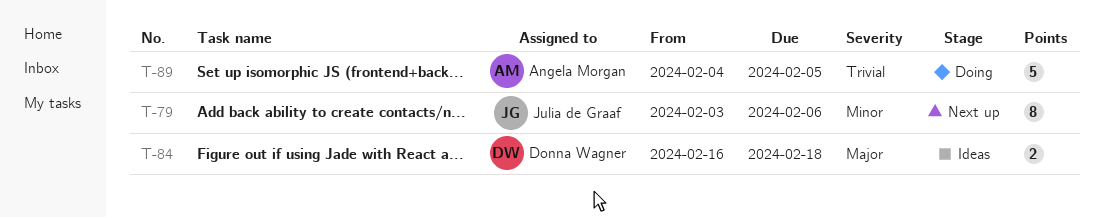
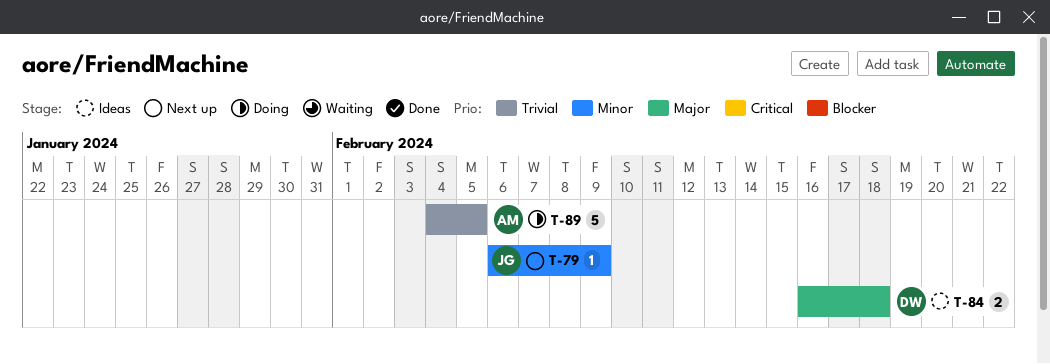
T-79, estimate: 8 -> 1
T-79, start: Feb 3 -> Feb 6
T-79, due: Feb 6 -> Feb 9

